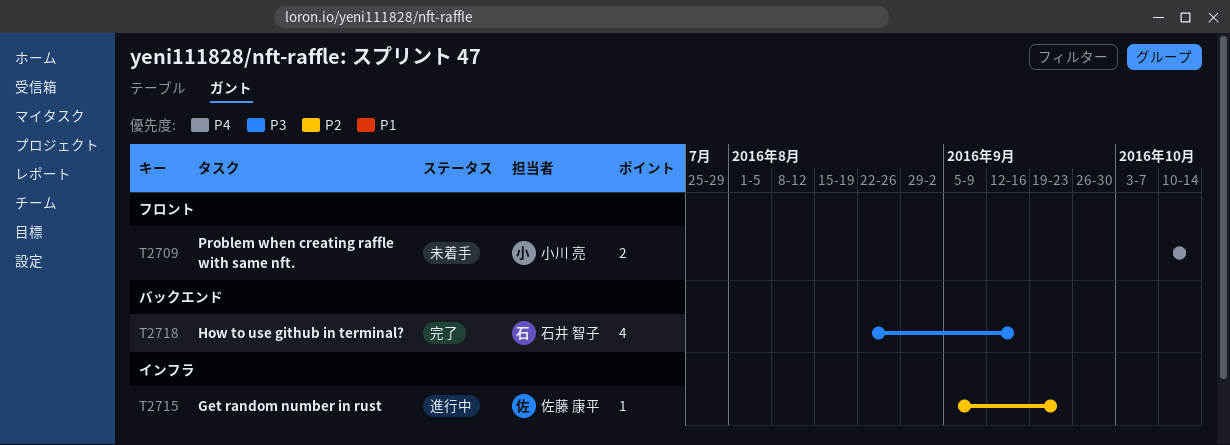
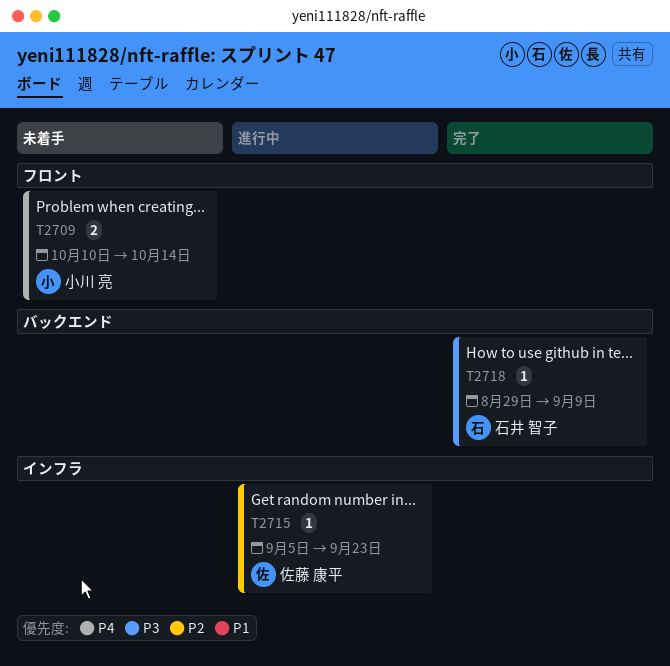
T2718, estimate: 4 -> 1
T2718, start: Aug 22 -> Aug 29
T2718, due: Sep 16 -> Sep 9

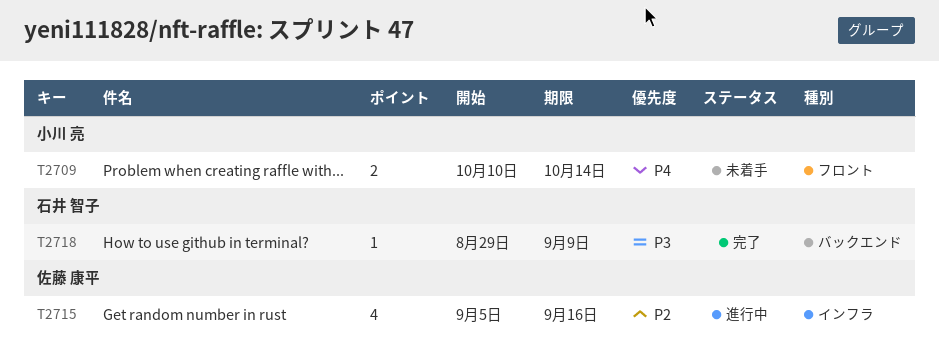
T2715, estimate: 1 -> 4
T2715, due: Sep 23 -> Sep 16

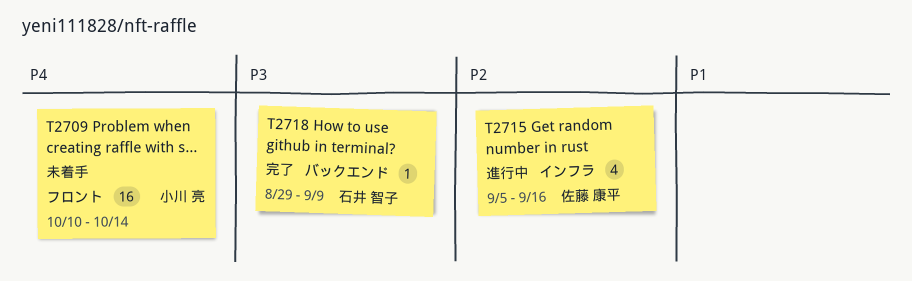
T2709, estimate: 2 -> 16

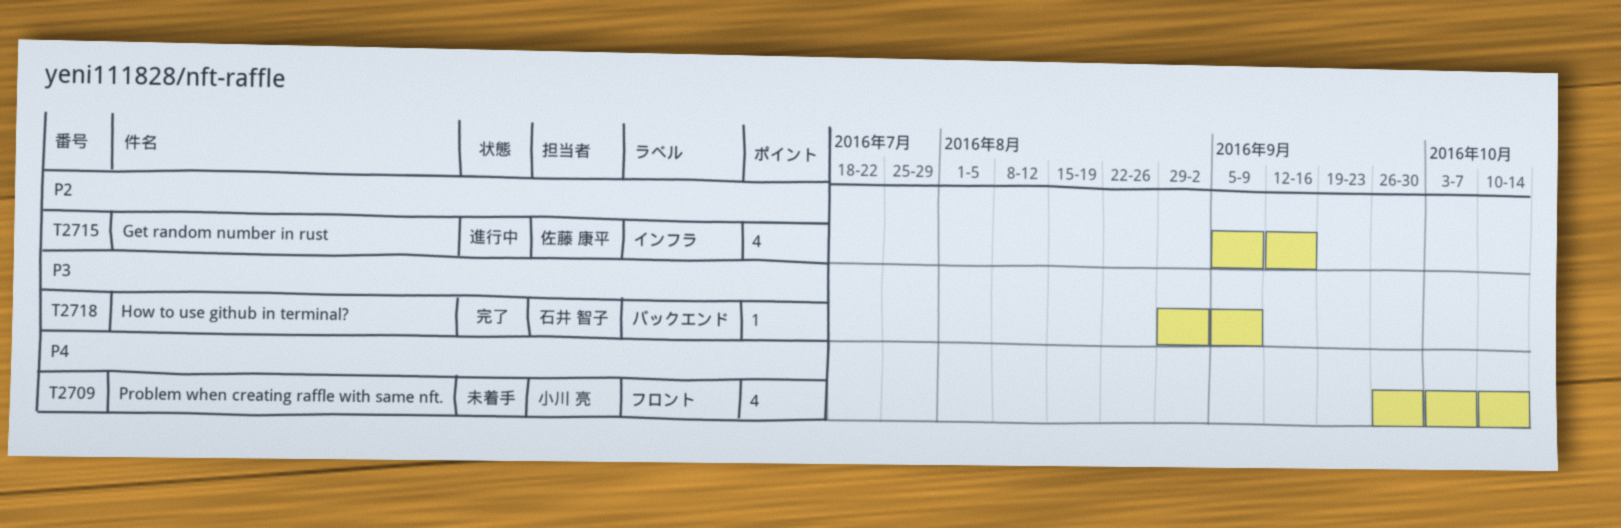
T2709, estimate: 16 -> 4
T2709, start: Oct 10 -> Sep 26

